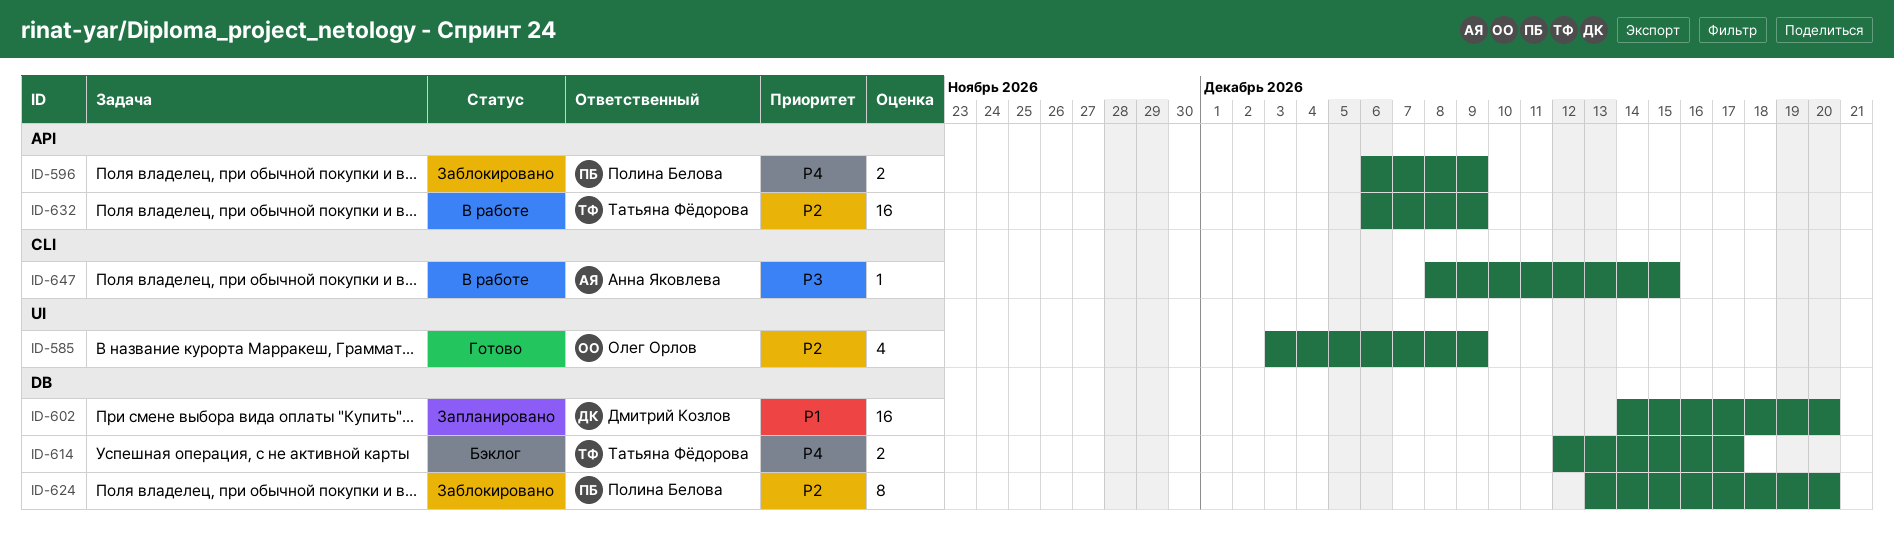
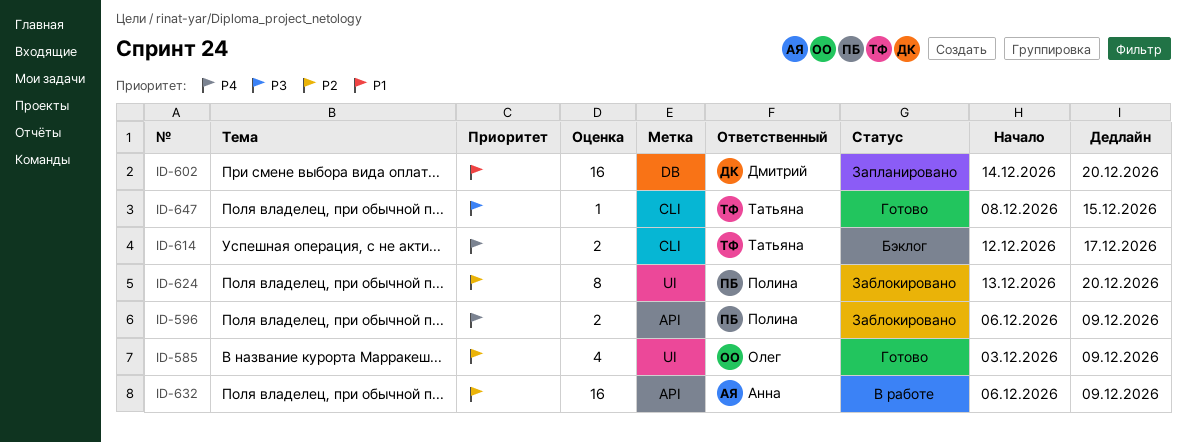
ID-614, label: DB -> CLI
ID-624, label: DB -> UI
ID-632, owner: Татьяна Фёдорова -> Анна Яковлева
ID-647, status: В работе -> Готово
ID-647, owner: Анна Яковлева -> Татьяна Фёдорова

